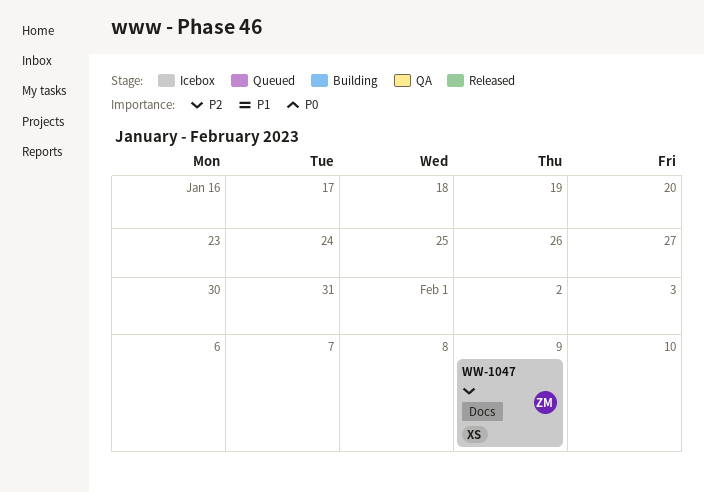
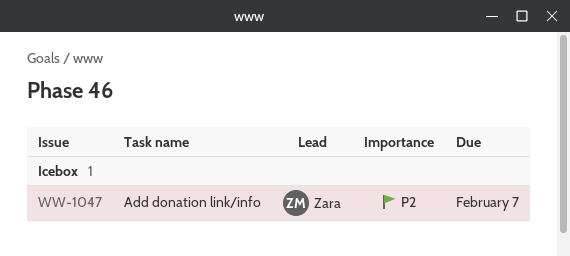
WW-1047, due: Feb 9 -> Feb 7

